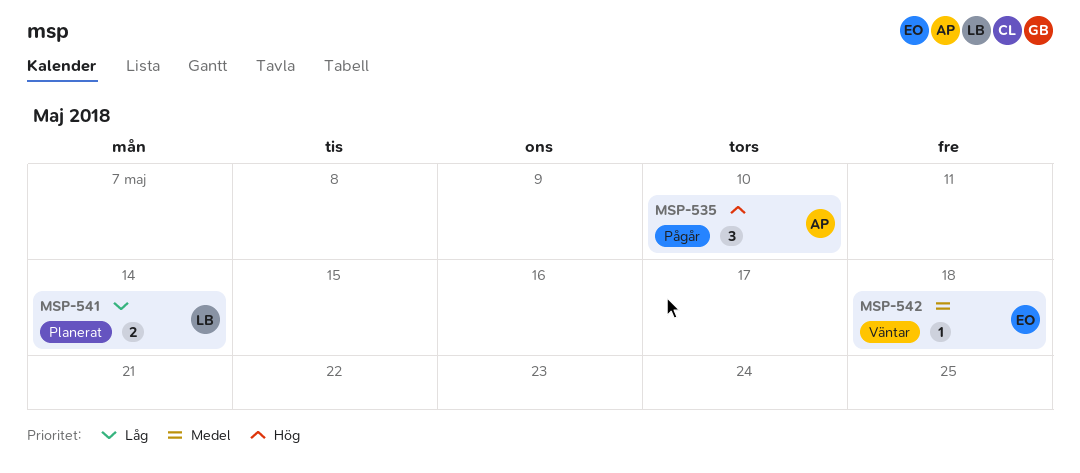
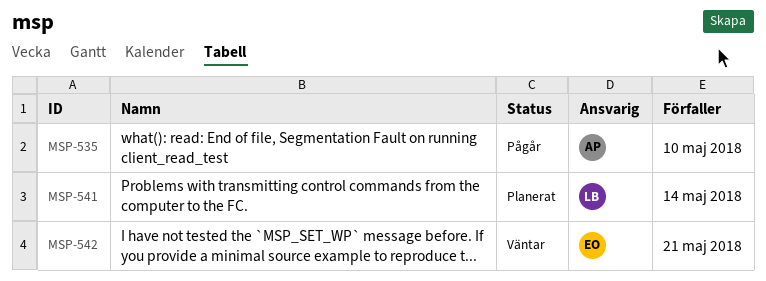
MSP-542, due: May 18 -> May 21

